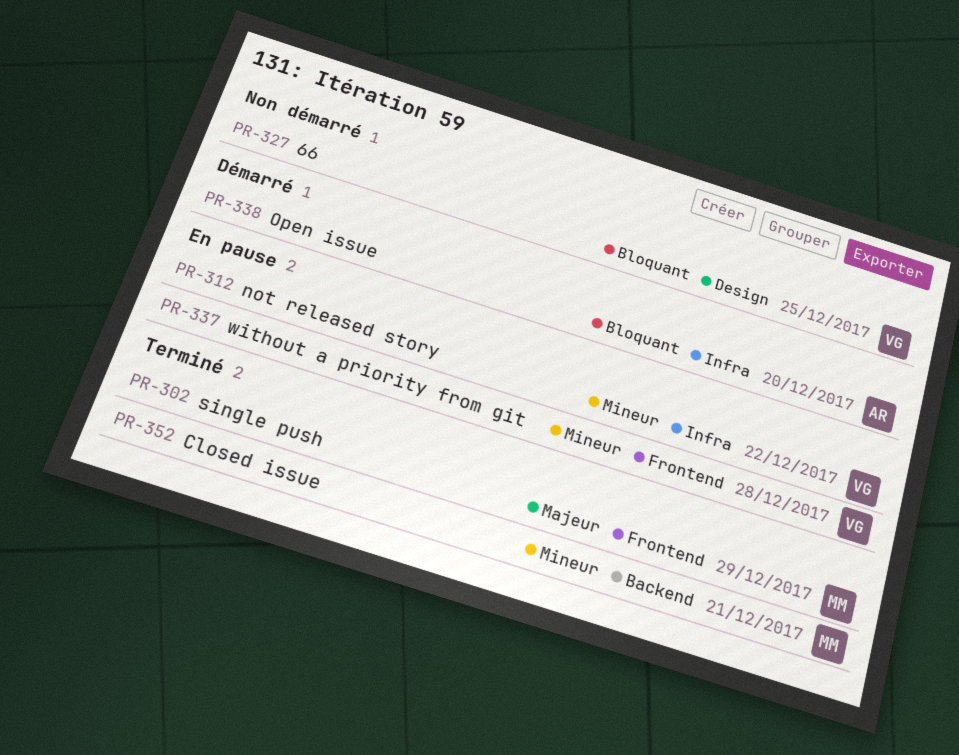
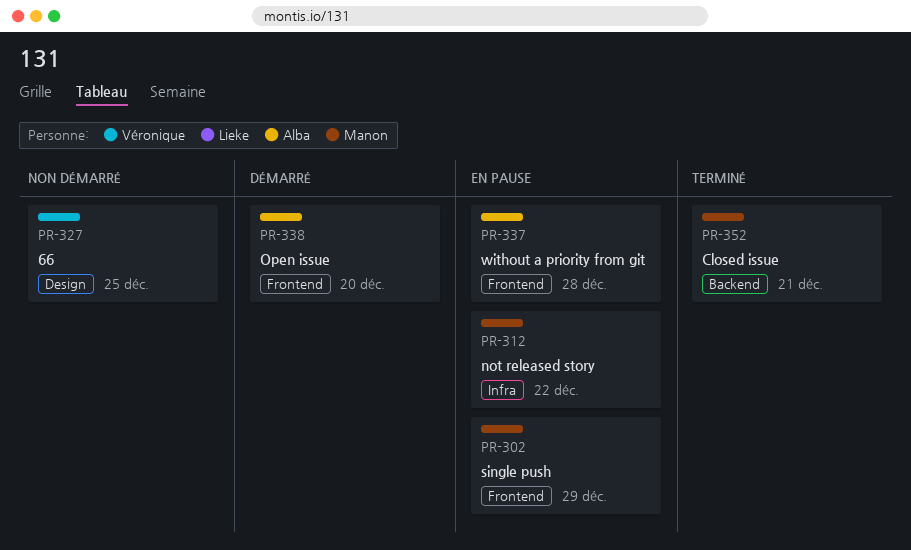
PR-302, status: Terminé -> En pause
PR-312, owner: Véronique -> Manon
PR-337, owner: Véronique -> Alba
PR-338, label: Infra -> Frontend

